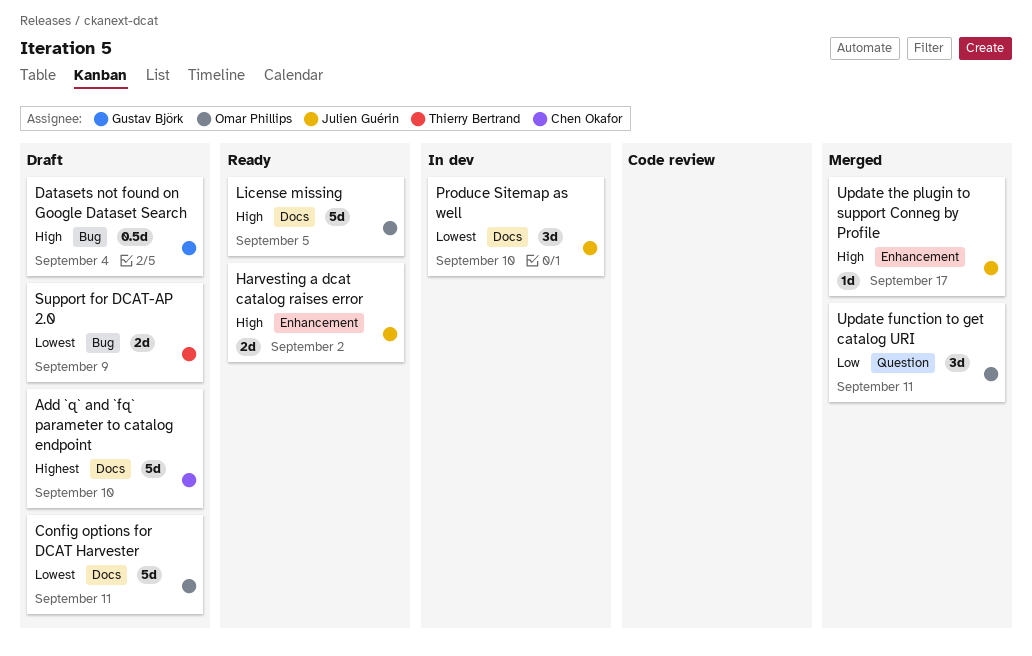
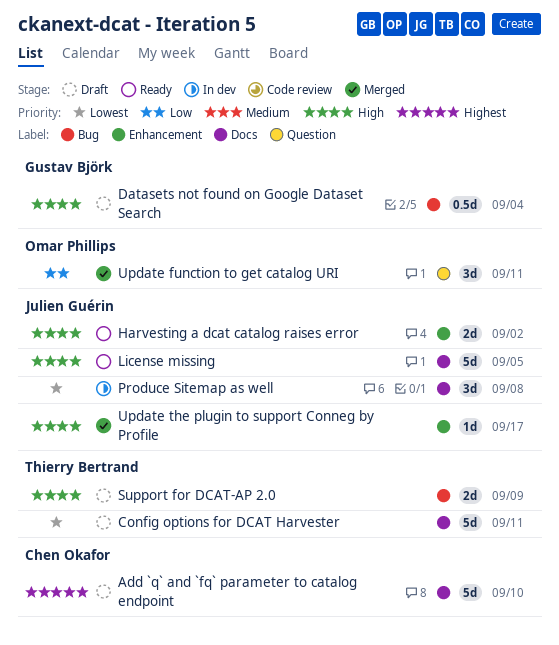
Config options for DCAT Harvester, owner: Omar Phillips -> Thierry Bertrand
License missing, owner: Omar Phillips -> Julien Guérin
Produce Sitemap as well, due: Sep 10 -> Sep 8
Support for DCAT-AP 2.0, priority: Lowest -> High

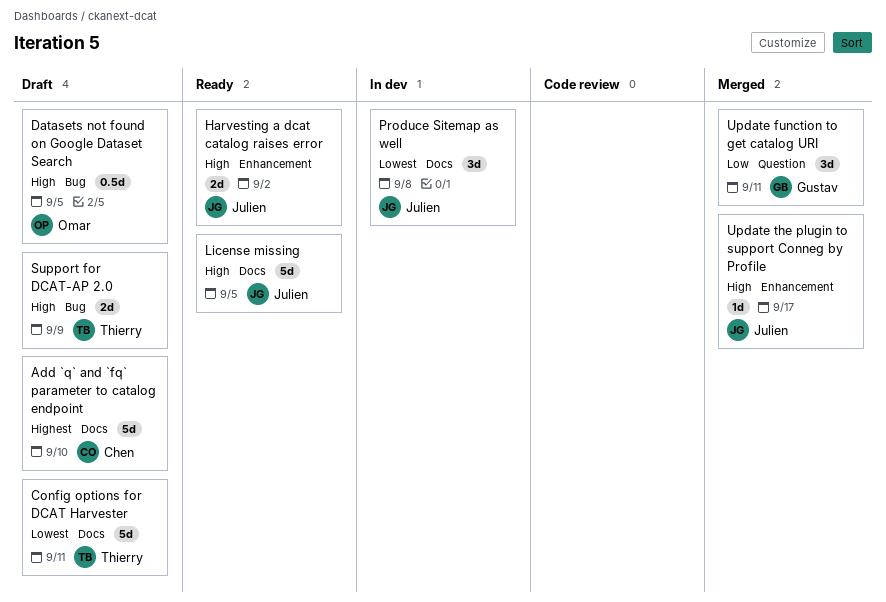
Datasets not found on Google Dataset Search, owner: Gustav Björk -> Omar Phillips
Datasets not found on Google Dataset Search, due: Sep 4 -> Sep 5
Update function to get catalog URI, owner: Omar Phillips -> Gustav Björk

